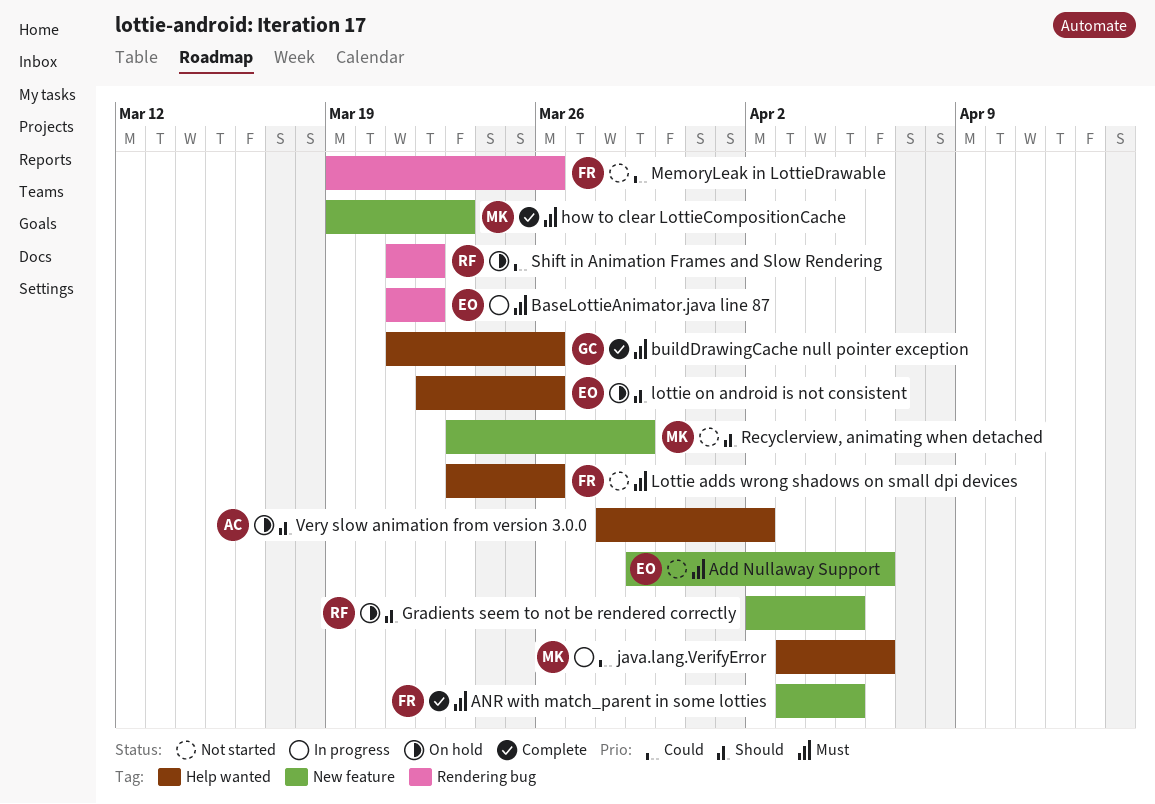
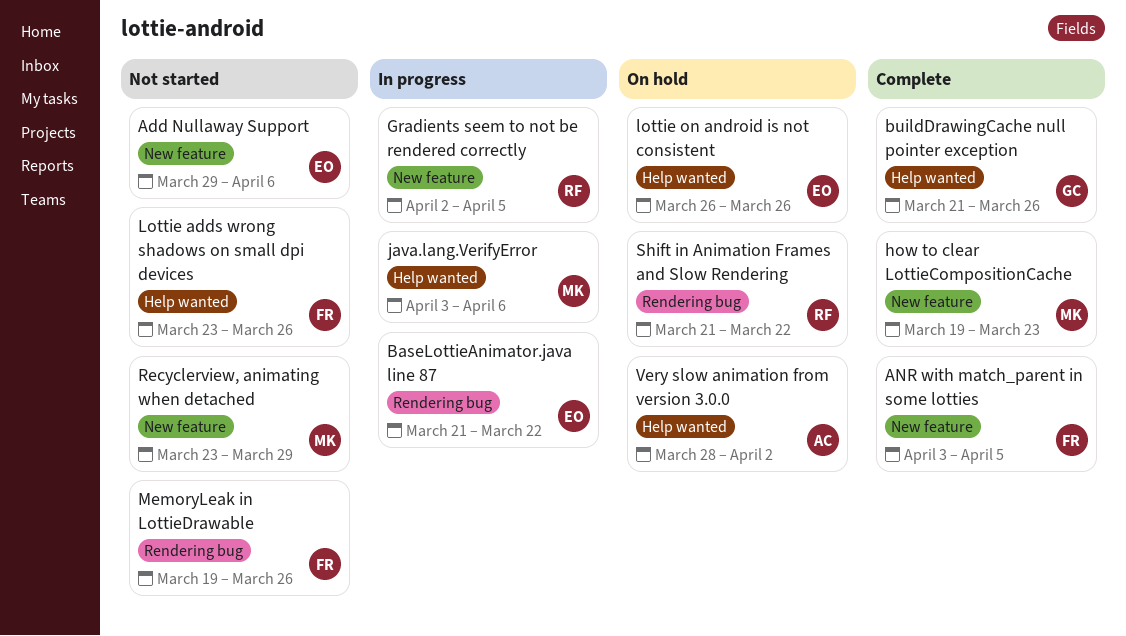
Gradients seem to not be rendered correctly, status: On hold -> In progress
lottie on android is not consistent, start: Mar 22 -> Mar 26

